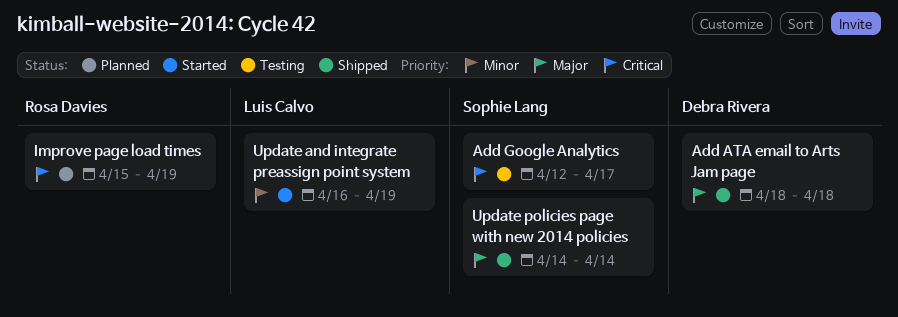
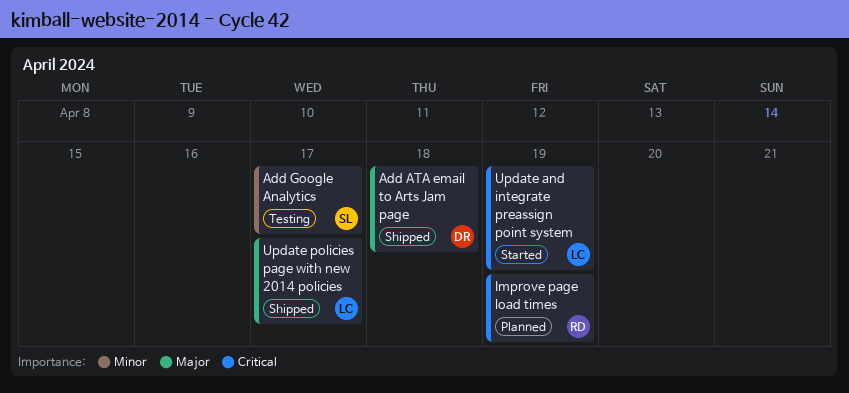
Add Google Analytics, priority: Critical -> Minor
Update and integrate preassign point system, priority: Minor -> Critical
Update policies page with new 2014 policies, owner: Sophie Lang -> Luis Calvo
Update policies page with new 2014 policies, due: Apr 14 -> Apr 17

